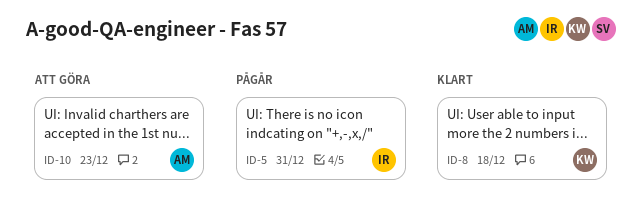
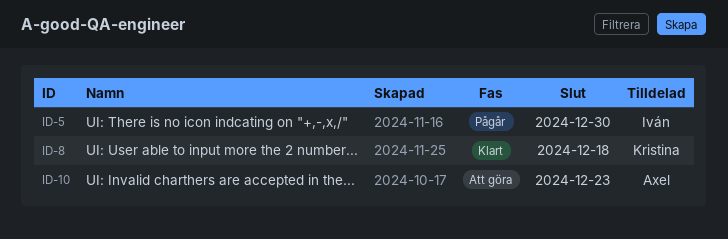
ID-5, due: Dec 31 -> Dec 30

